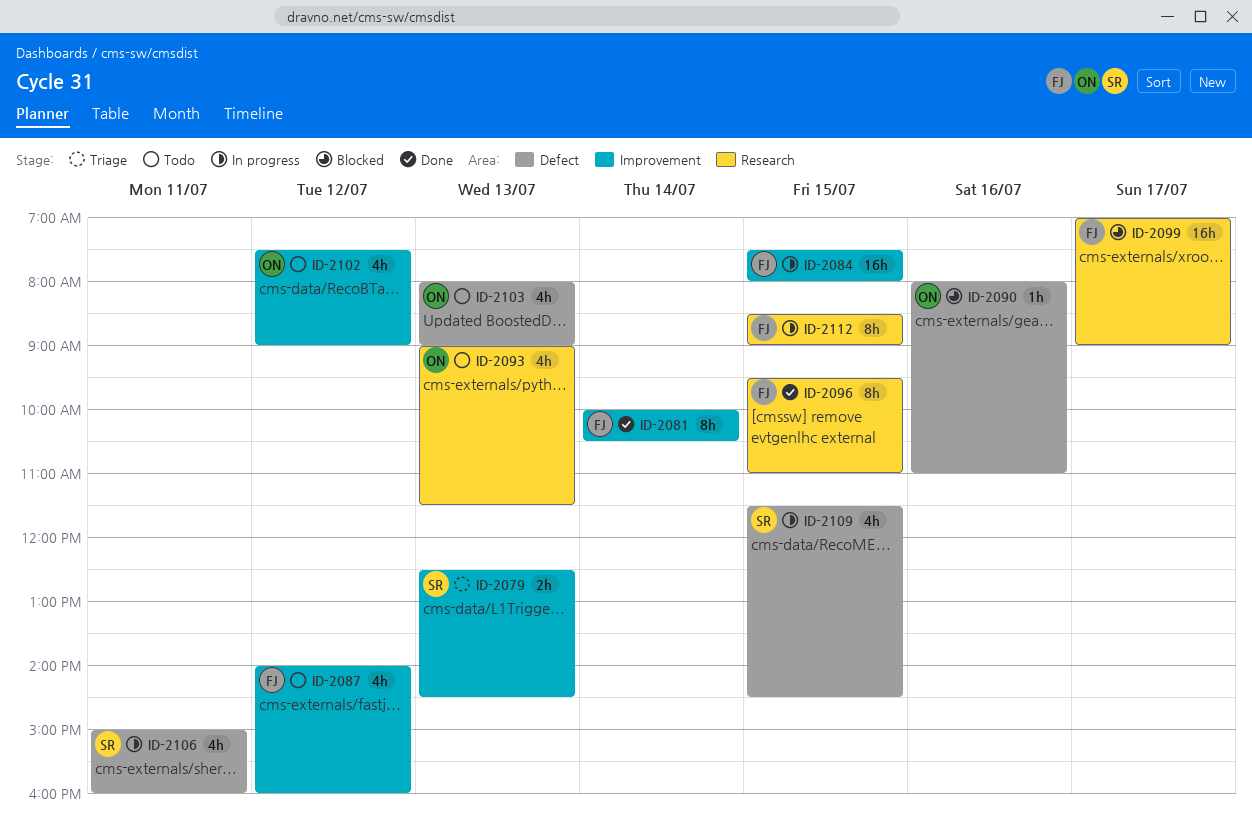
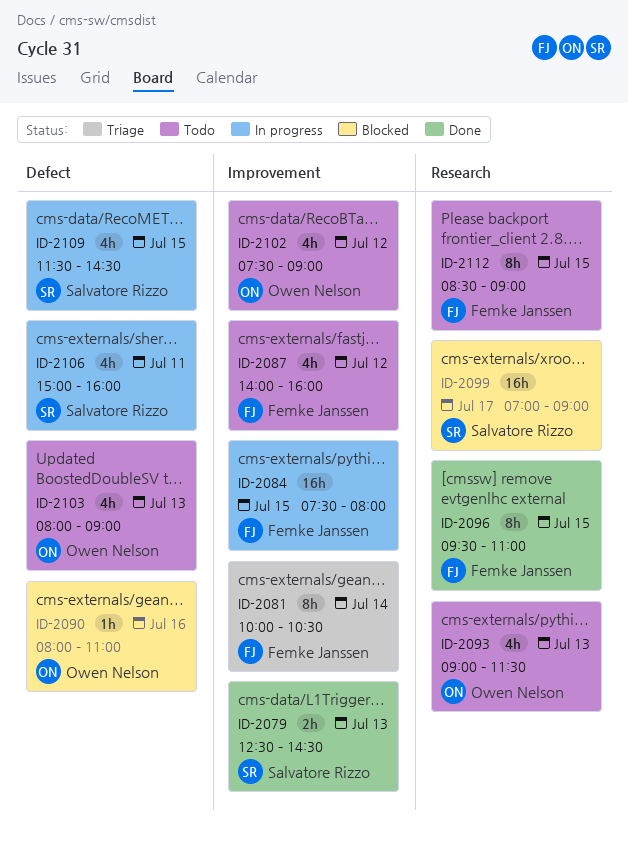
ID-2079, status: Triage -> Done
ID-2081, status: Done -> Triage
ID-2099, owner: Femke Janssen -> Salvatore Rizzo
ID-2112, status: In progress -> Todo

